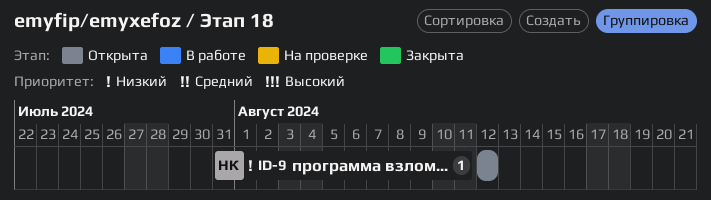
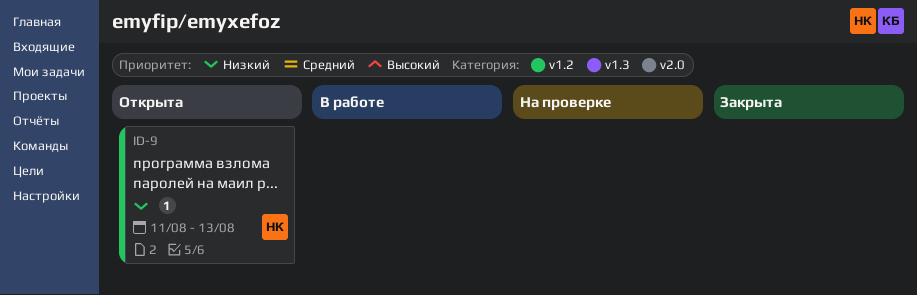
ID-9, start: Aug 12 -> Aug 11
ID-9, due: Aug 12 -> Aug 13

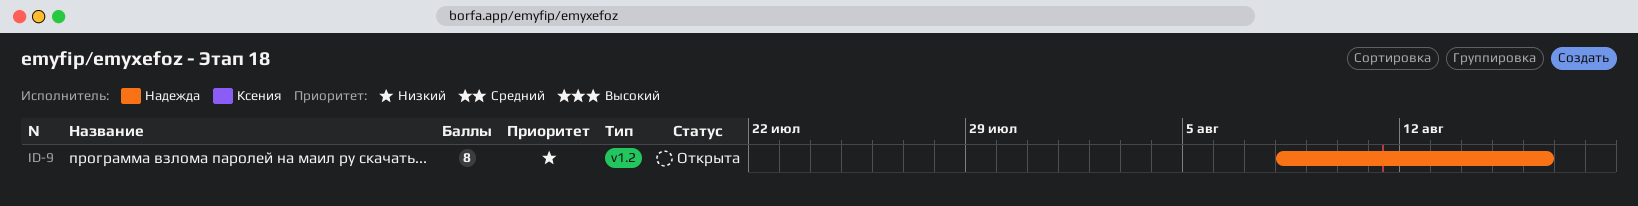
ID-9, estimate: 1 -> 8
ID-9, start: Aug 11 -> Aug 8
ID-9, due: Aug 13 -> Aug 16

